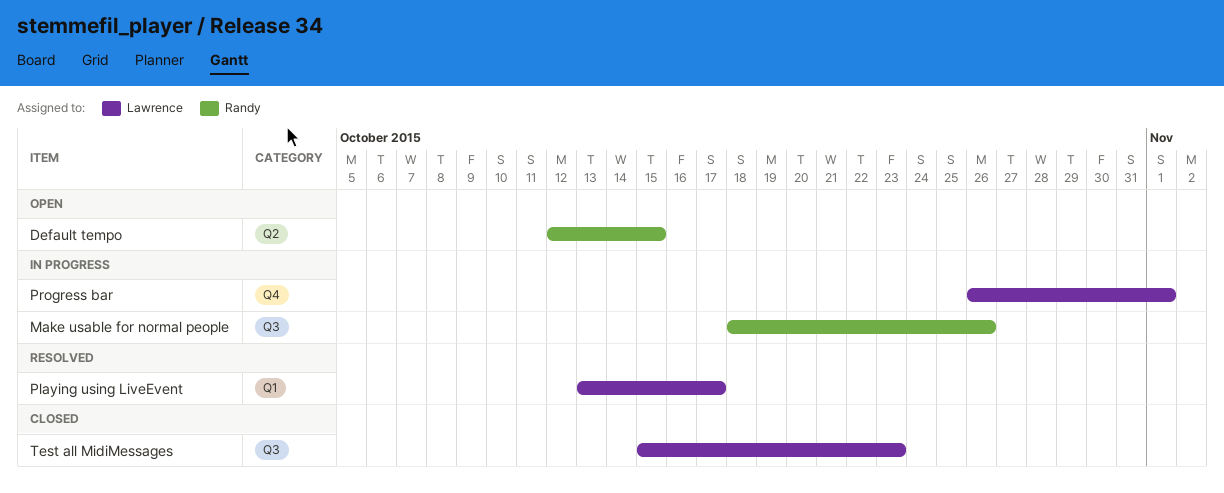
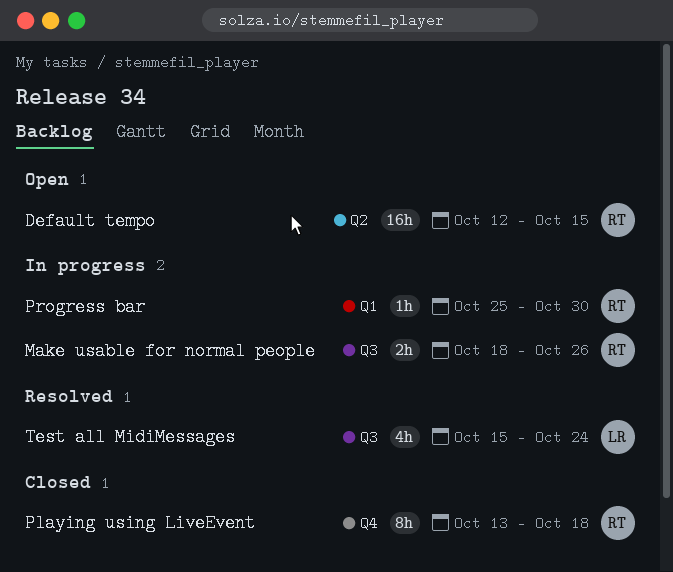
Playing using LiveEvent, status: Resolved -> Closed
Playing using LiveEvent, owner: Lawrence -> Randy
Playing using LiveEvent, label: Q1 -> Q4
Playing using LiveEvent, due: Oct 17 -> Oct 18
Progress bar, owner: Lawrence -> Randy
Progress bar, label: Q4 -> Q1
Progress bar, start: Oct 26 -> Oct 25
Progress bar, due: Nov 1 -> Oct 30
Test all MidiMessages, status: Closed -> Resolved
Test all MidiMessages, due: Oct 23 -> Oct 24

